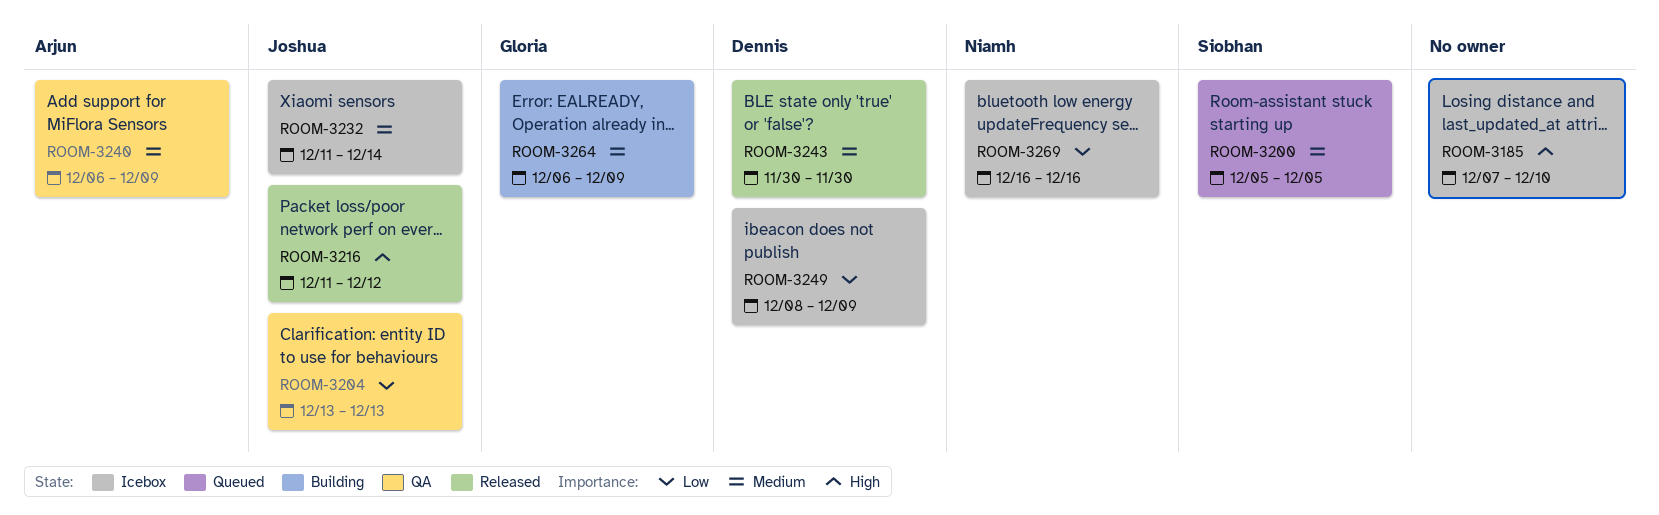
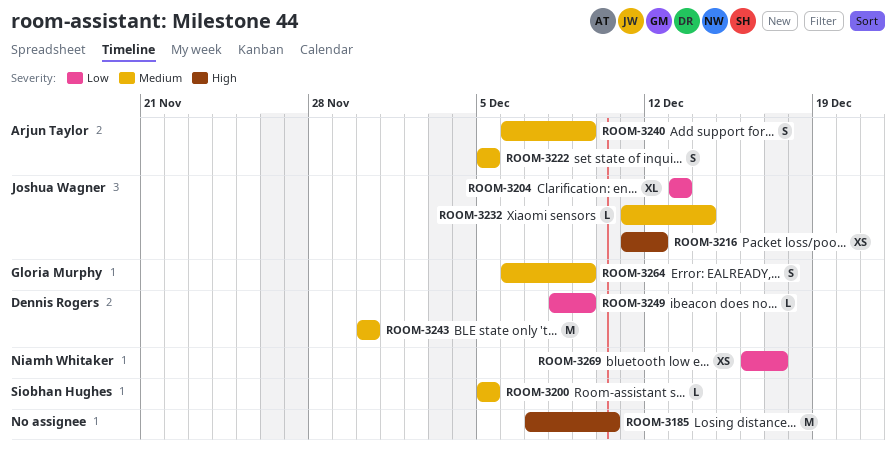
ROOM-3222: none -> present
ROOM-3269, due: Dec 16 -> Dec 17

